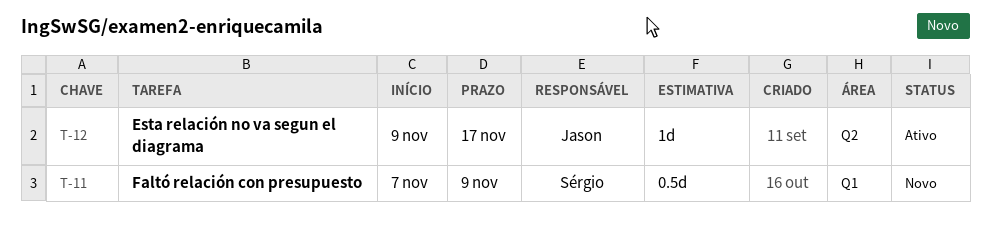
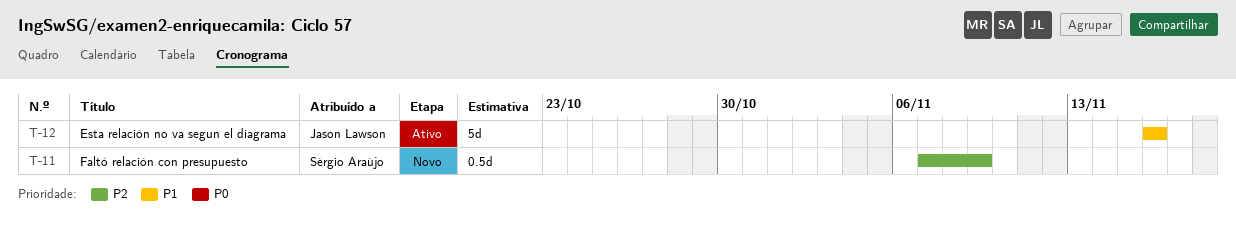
T-12, estimate: 1d -> 5d
T-12, start: Nov 9 -> Nov 16
T-12, due: Nov 17 -> Nov 16

